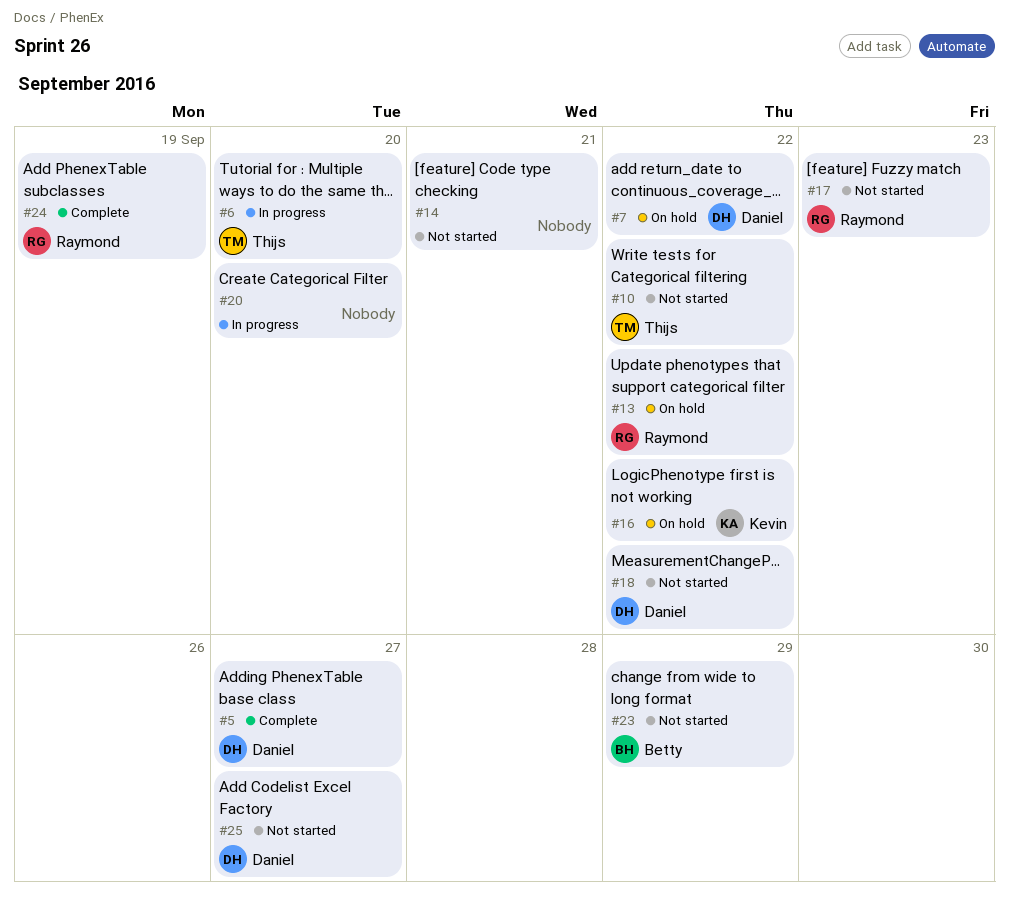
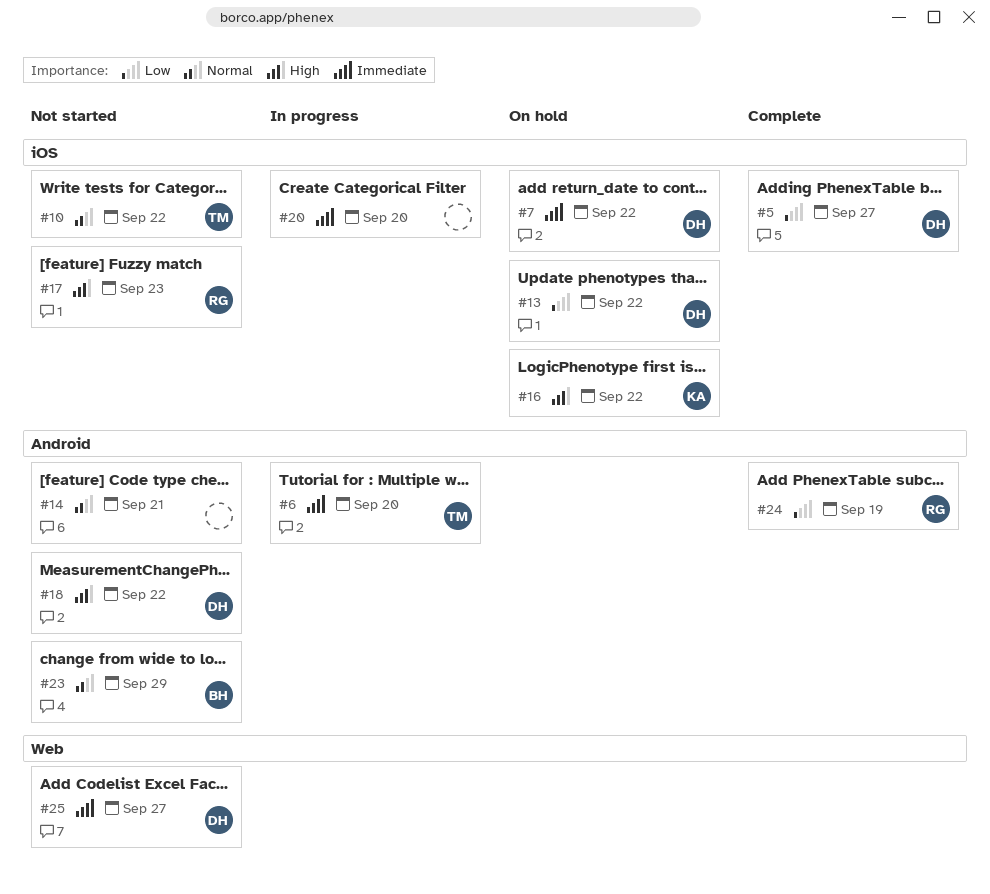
#13, owner: Raymond -> Daniel

